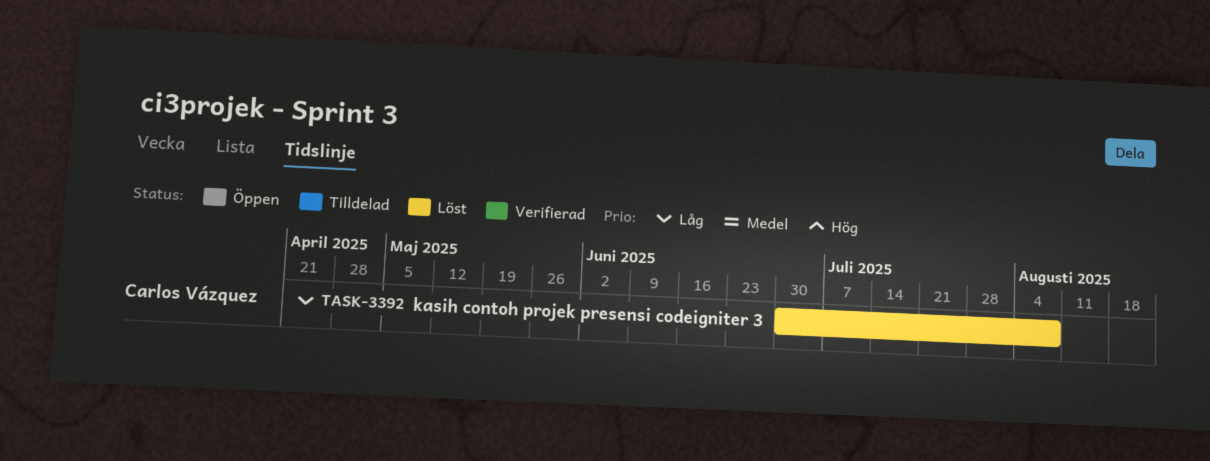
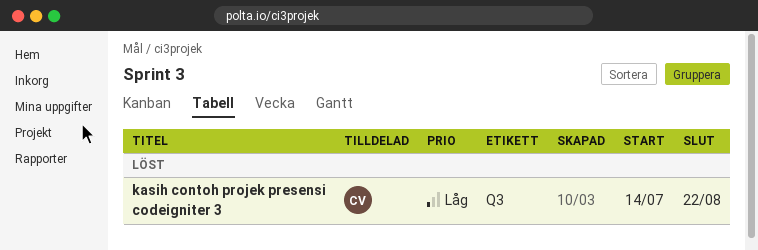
kasih contoh projek presensi codeigniter 3, start: Jun 30 -> Jul 14
kasih contoh projek presensi codeigniter 3, due: Aug 8 -> Aug 22

